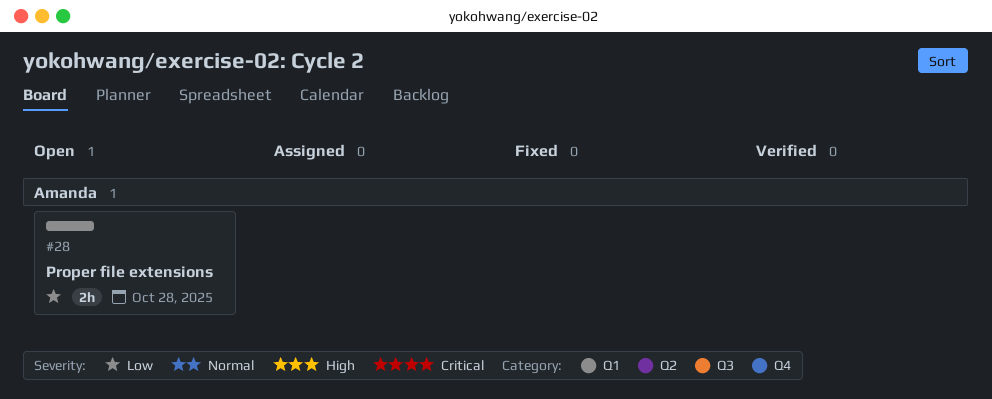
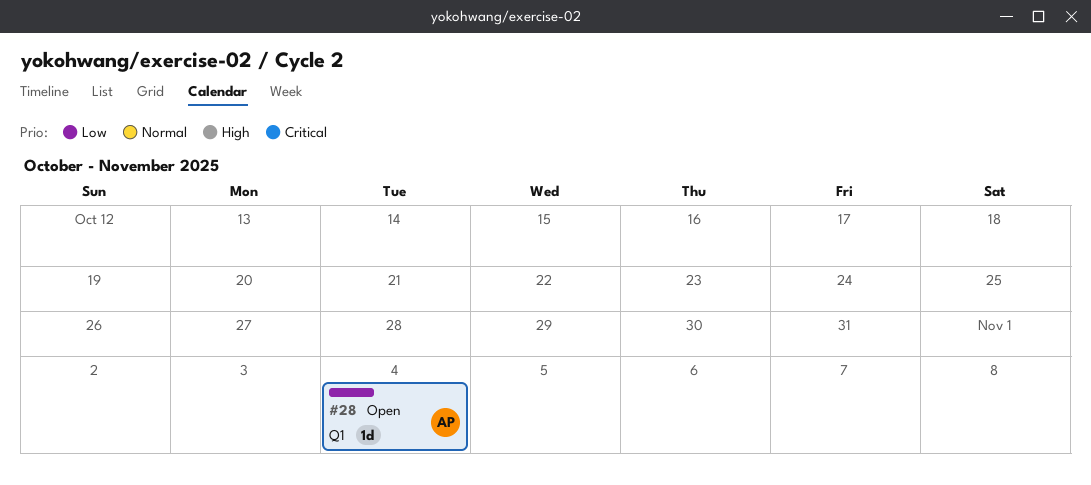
#28, estimate: 2h -> 1d
#28, due: Oct 28 -> Nov 4

